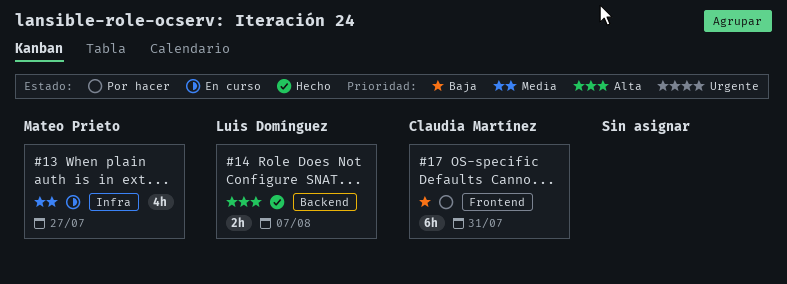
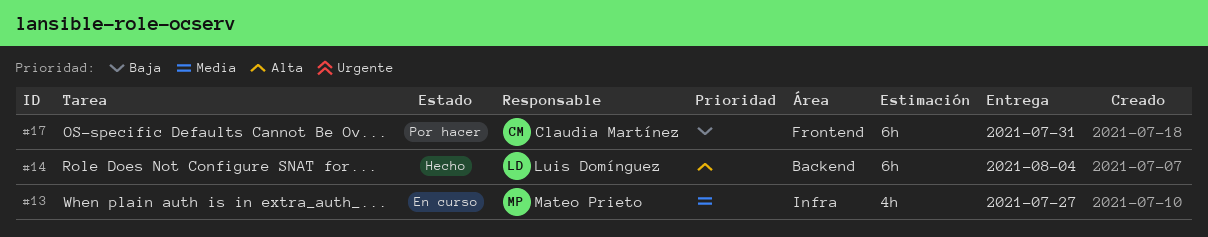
#14, estimate: 2h -> 6h
#14, due: Aug 7 -> Aug 4

